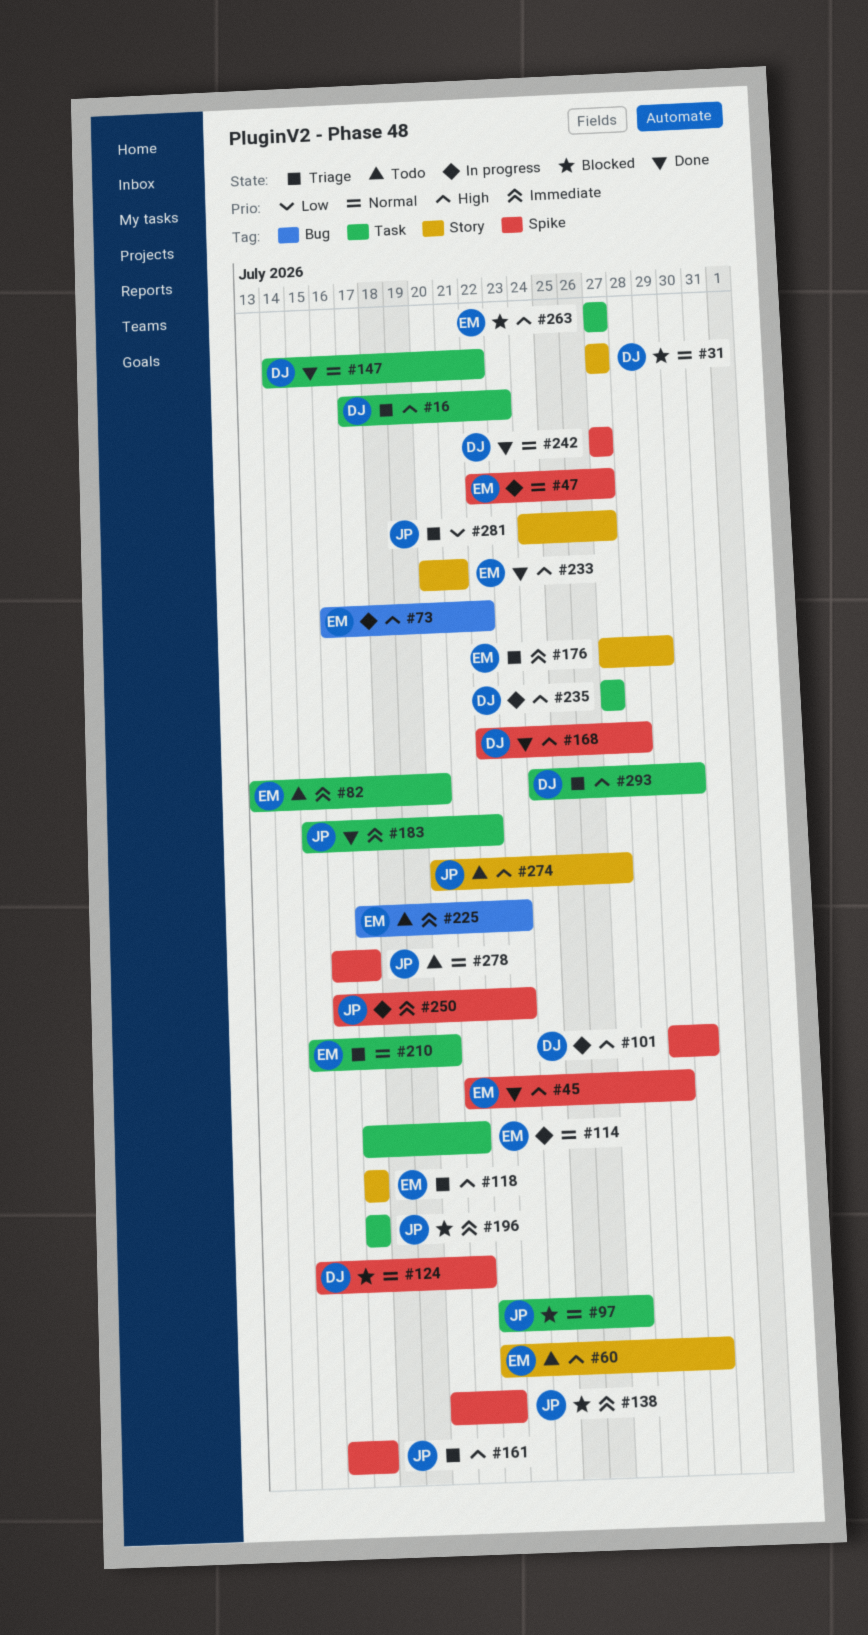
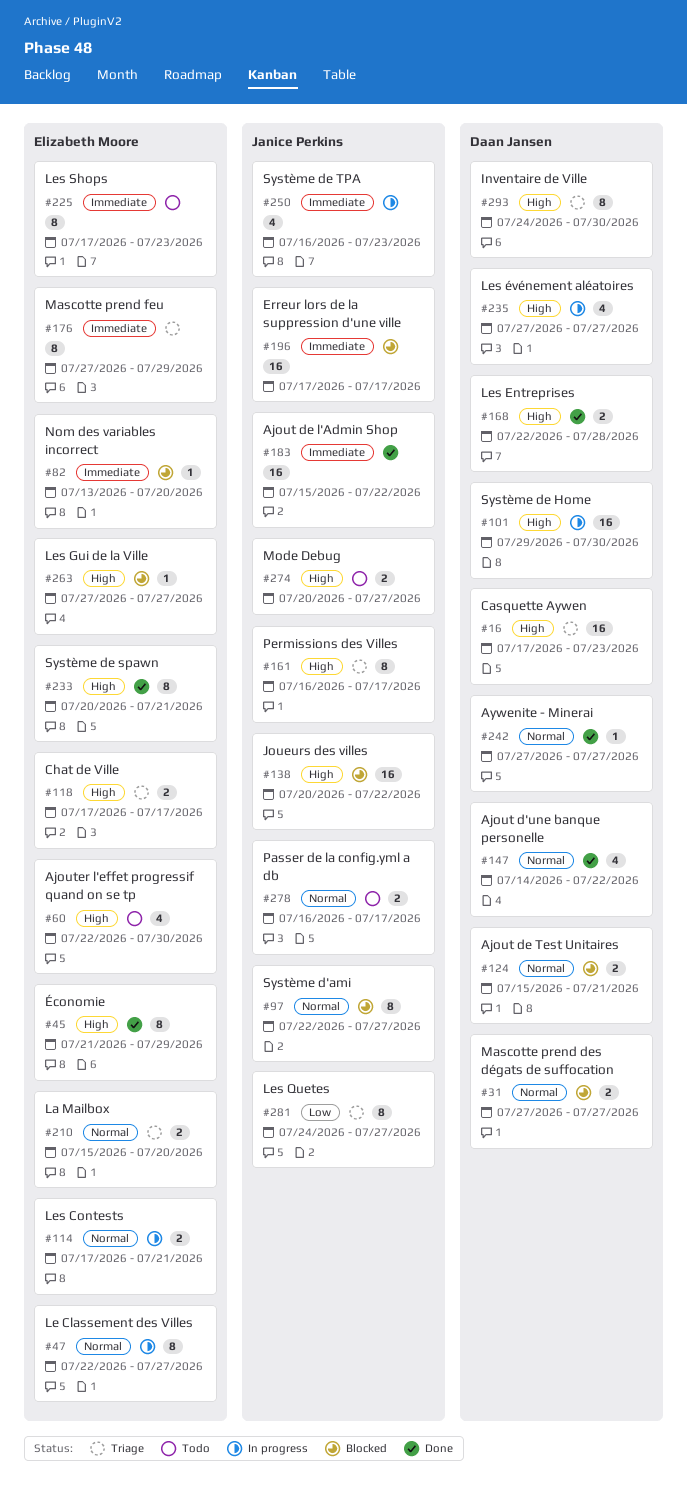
#73: present -> none
#82, status: Todo -> Blocked
#138, priority: Immediate -> High

